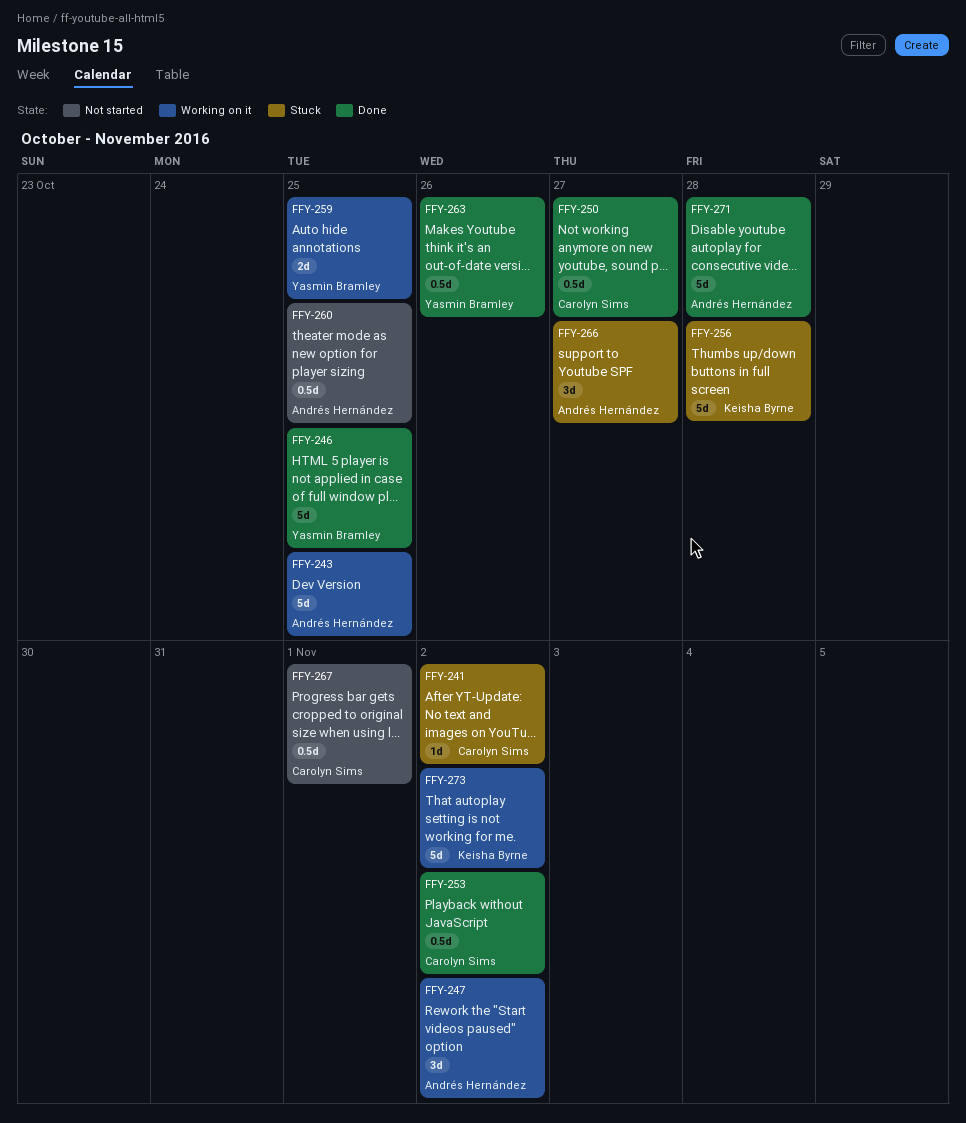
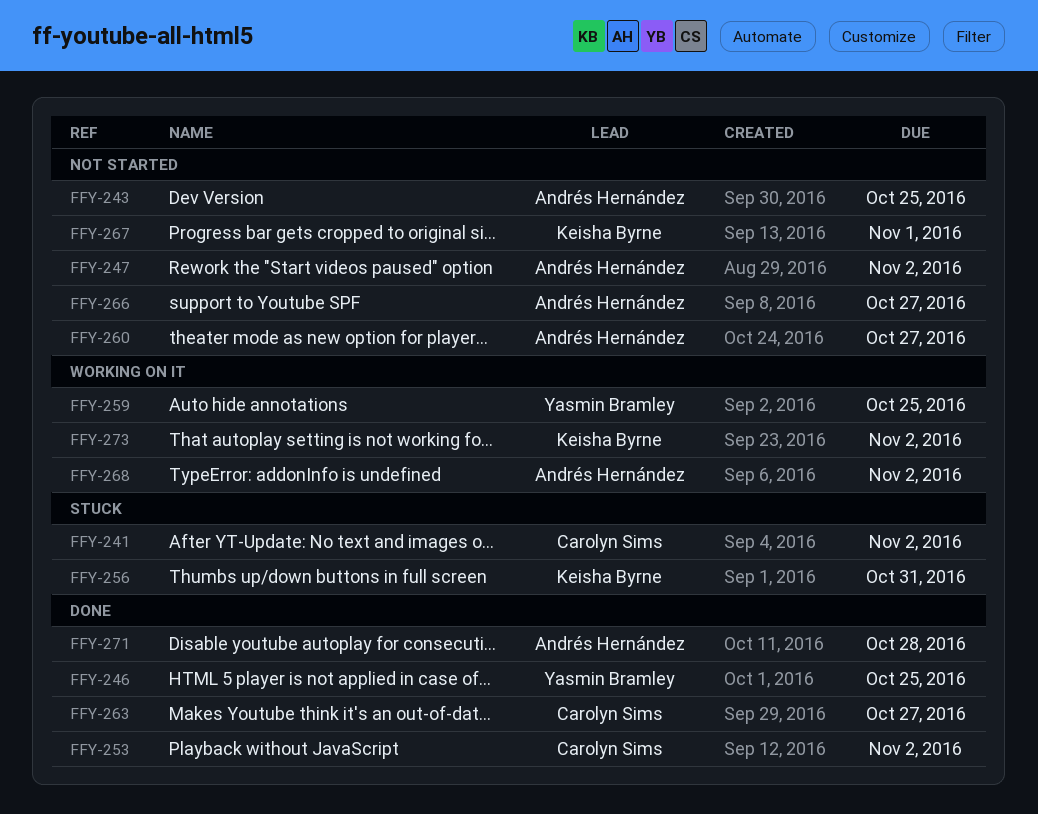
FFY-243, status: Working on it -> Not started
FFY-247, status: Working on it -> Not started
FFY-250: present -> none
FFY-256, due: Oct 28 -> Oct 31
FFY-260, due: Oct 25 -> Oct 27
FFY-263, owner: Yasmin Bramley -> Carolyn Sims
FFY-263, due: Oct 26 -> Oct 27
FFY-266, status: Stuck -> Not started
FFY-267, owner: Carolyn Sims -> Keisha Byrne
FFY-268: none -> present

